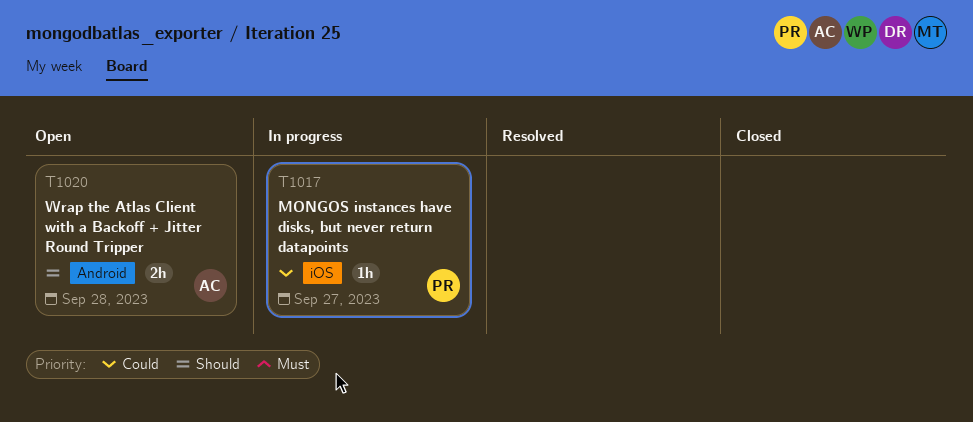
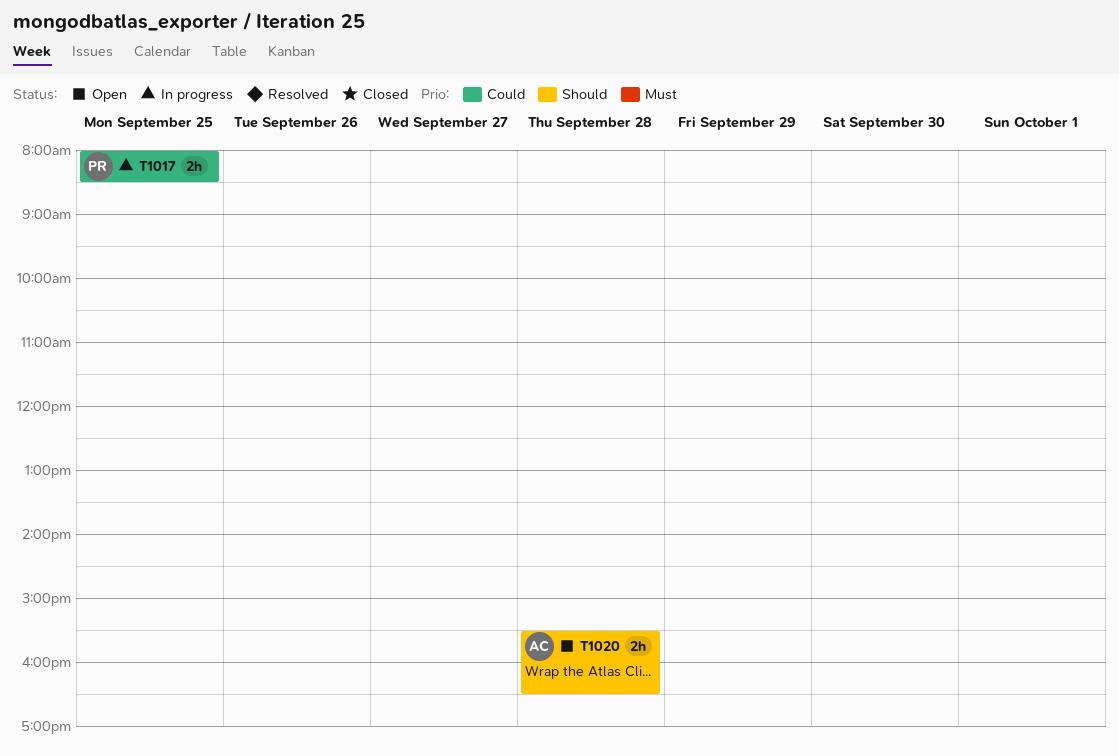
T1017, estimate: 1h -> 2h
T1017, day: Sep 27 -> Sep 25

